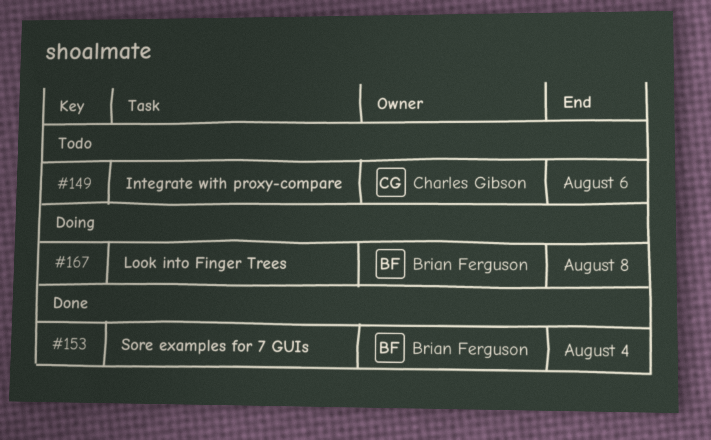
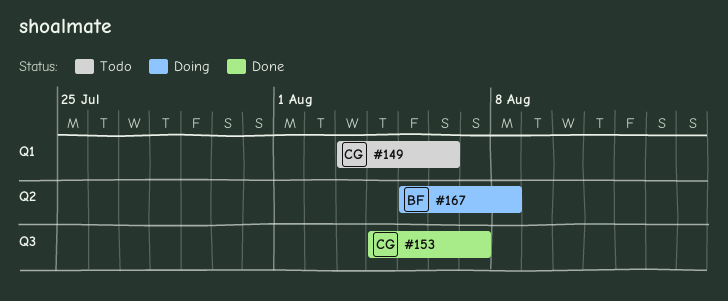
#153, owner: Brian Ferguson -> Charles Gibson
#153, due: Aug 4 -> Aug 7

